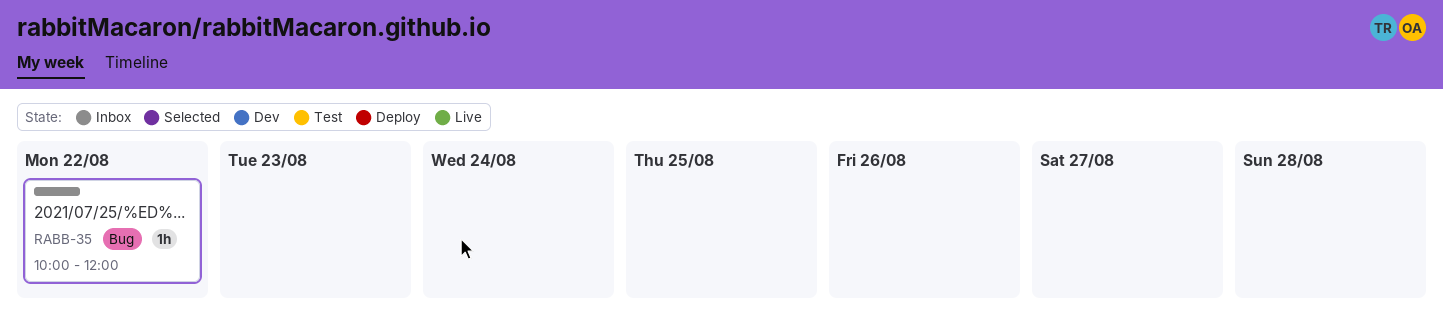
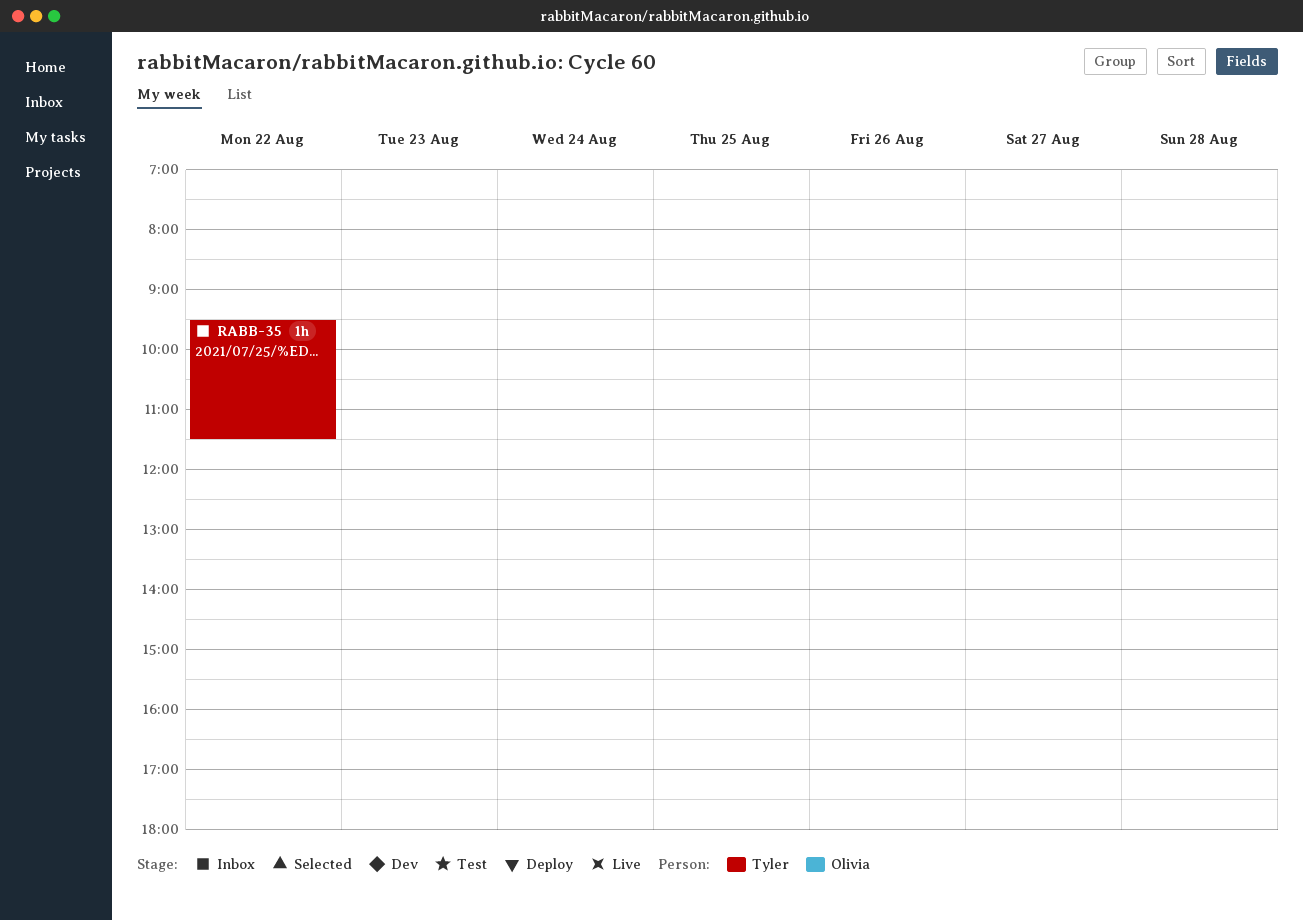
RABB-35, begins: 10:00 -> 09:30
RABB-35, ends: 12:00 -> 11:30

